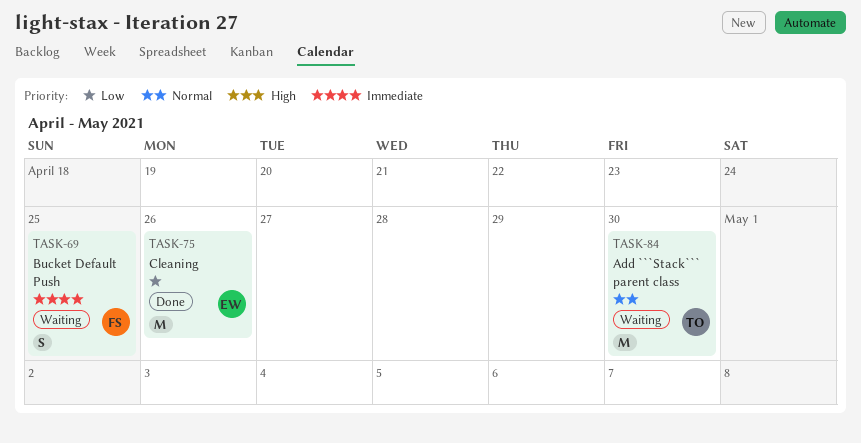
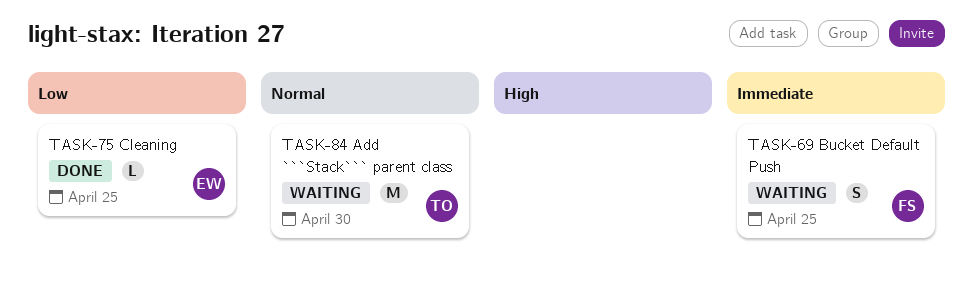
TASK-75, estimate: M -> L
TASK-75, due: Apr 26 -> Apr 25

